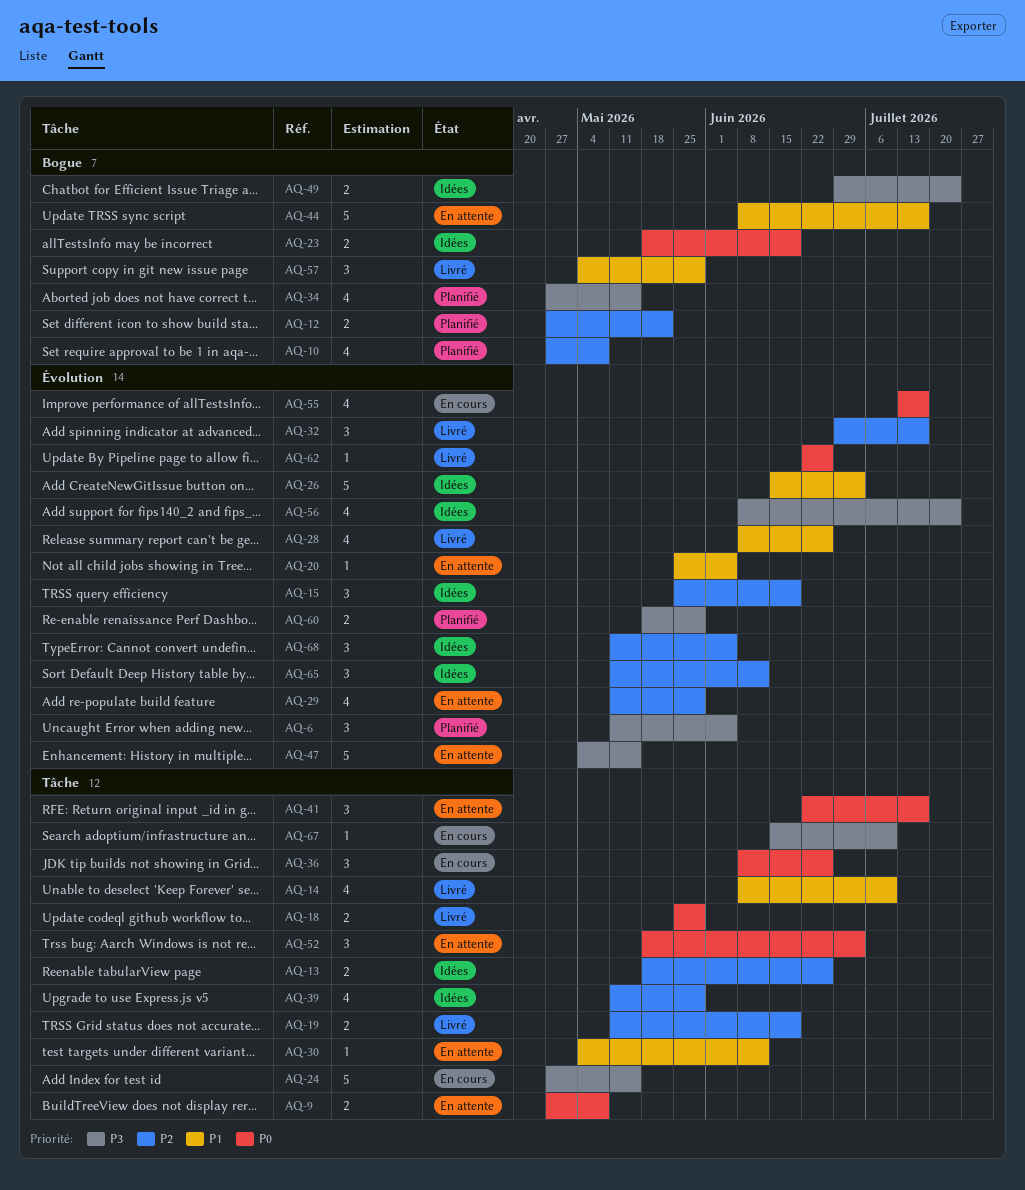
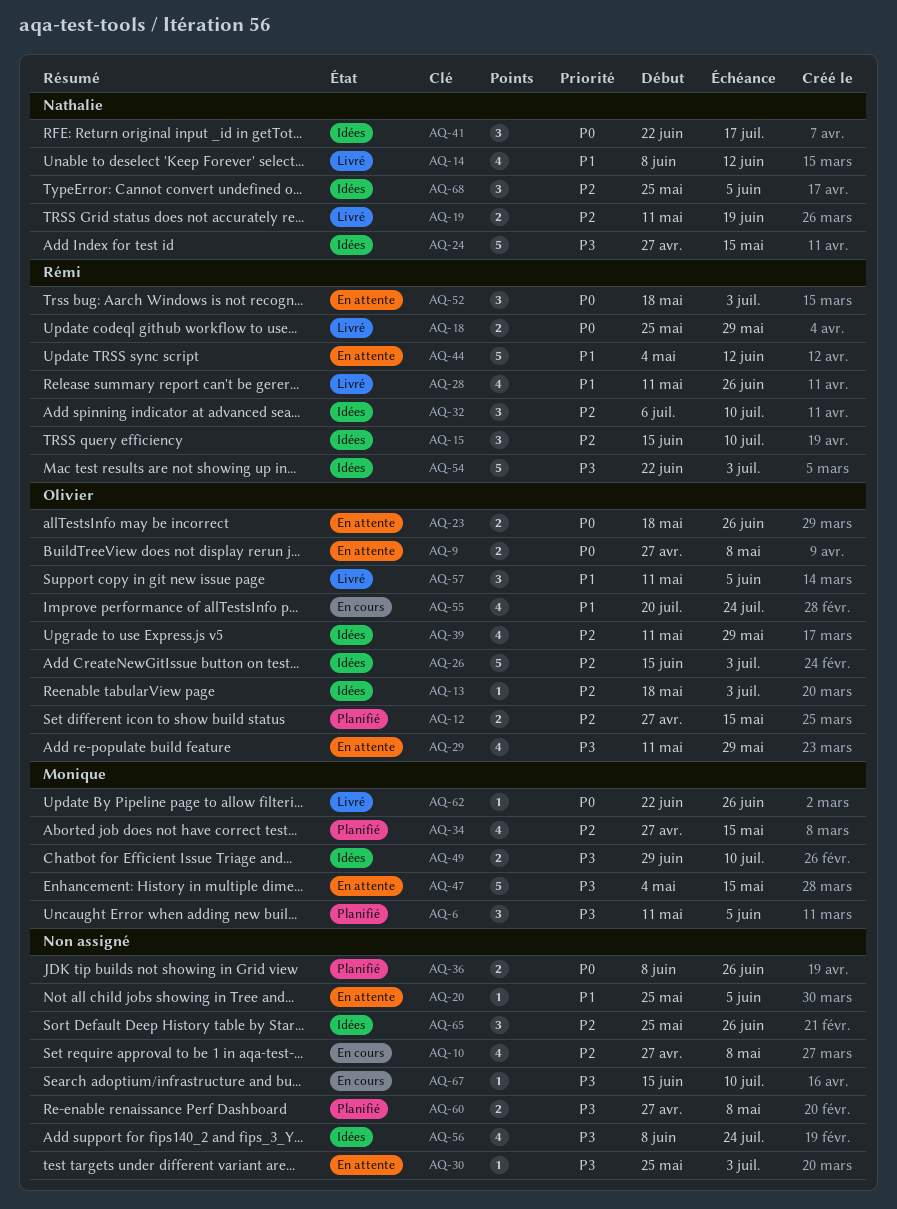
AQ-10, status: Planifié -> En cours
AQ-12, due: May 22 -> May 15
AQ-13, estimate: 2 -> 1
AQ-13, due: Jun 26 -> Jul 3
AQ-14, due: Jul 10 -> Jun 12
AQ-15, start: May 25 -> Jun 15
AQ-15, due: Jun 19 -> Jul 10
AQ-23, status: Idées -> En attente
AQ-23, due: Jun 19 -> Jun 26
AQ-24, status: En cours -> Idées
AQ-26, priority: P1 -> P2
AQ-28, start: Jun 8 -> May 11
AQ-29, priority: P2 -> P3
AQ-30, priority: P1 -> P3
AQ-30, start: May 4 -> May 25
AQ-30, due: Jun 12 -> Jul 3
AQ-32, status: Livré -> Idées
AQ-32, start: Jun 29 -> Jul 6
AQ-32, due: Jul 17 -> Jul 10
AQ-34, priority: P3 -> P2
AQ-36, status: En cours -> Planifié
AQ-36, estimate: 3 -> 2
AQ-41, status: En attente -> Idées
AQ-44, start: Jun 8 -> May 4
AQ-44, due: Jul 17 -> Jun 12
AQ-49, due: Jul 24 -> Jul 10
AQ-54: none -> present
AQ-55, priority: P0 -> P1
AQ-55, start: Jul 13 -> Jul 20
AQ-55, due: Jul 17 -> Jul 24
AQ-57, start: May 4 -> May 11
AQ-57, due: May 29 -> Jun 5
AQ-60, start: May 18 -> Apr 27
AQ-60, due: May 29 -> May 8
AQ-65, start: May 11 -> May 25
AQ-65, due: Jun 12 -> Jun 26
AQ-68, start: May 11 -> May 25

